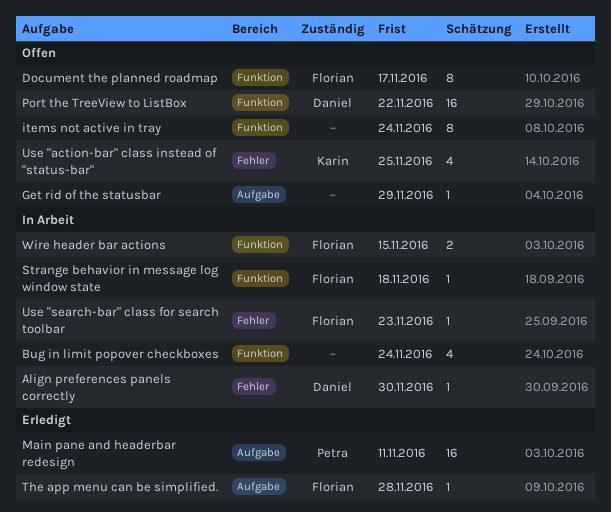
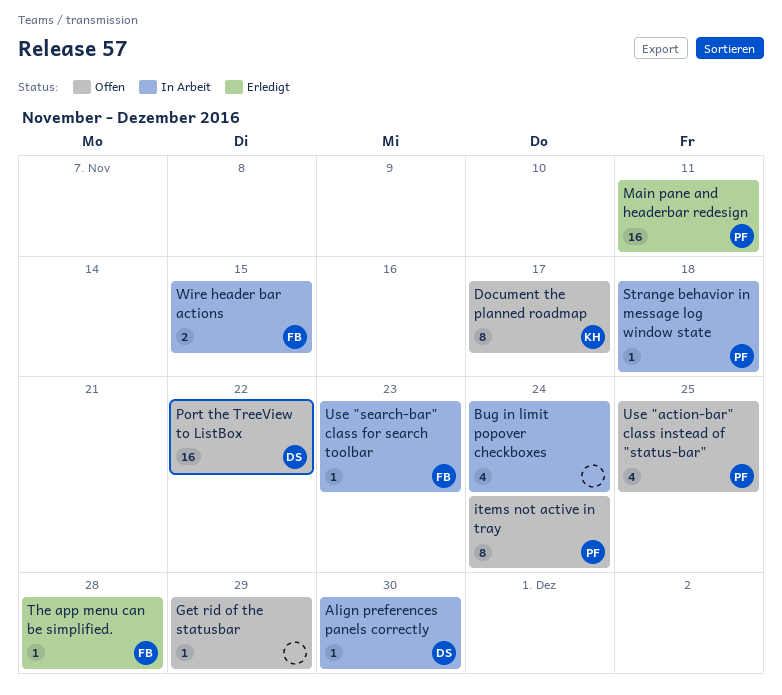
Document the planned roadmap, owner: Florian -> Karin
items not active in tray, owner: none -> Petra
Strange behavior in message log window state, owner: Florian -> Petra
Use "action-bar" class instead of "status-bar", owner: Karin -> Petra

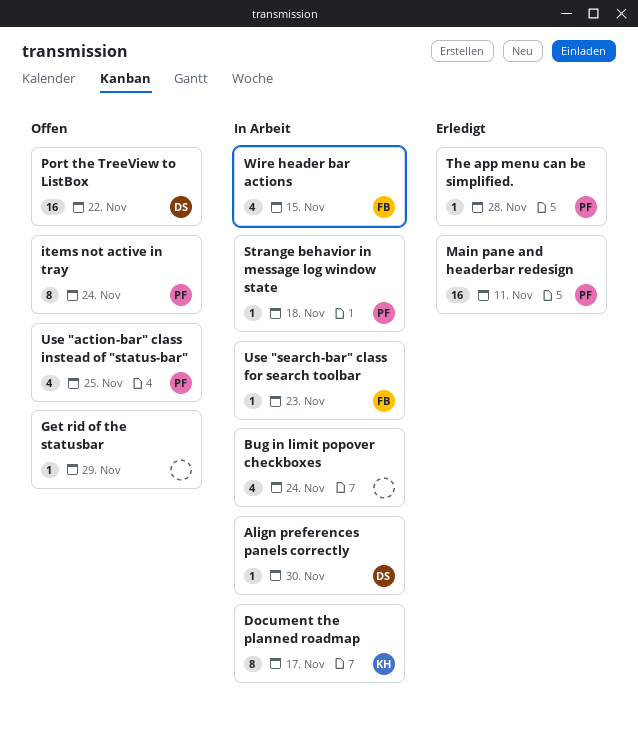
Document the planned roadmap, status: Offen -> In Arbeit
The app menu can be simplified., owner: FB -> PF
Wire header bar actions, estimate: 2 -> 4

